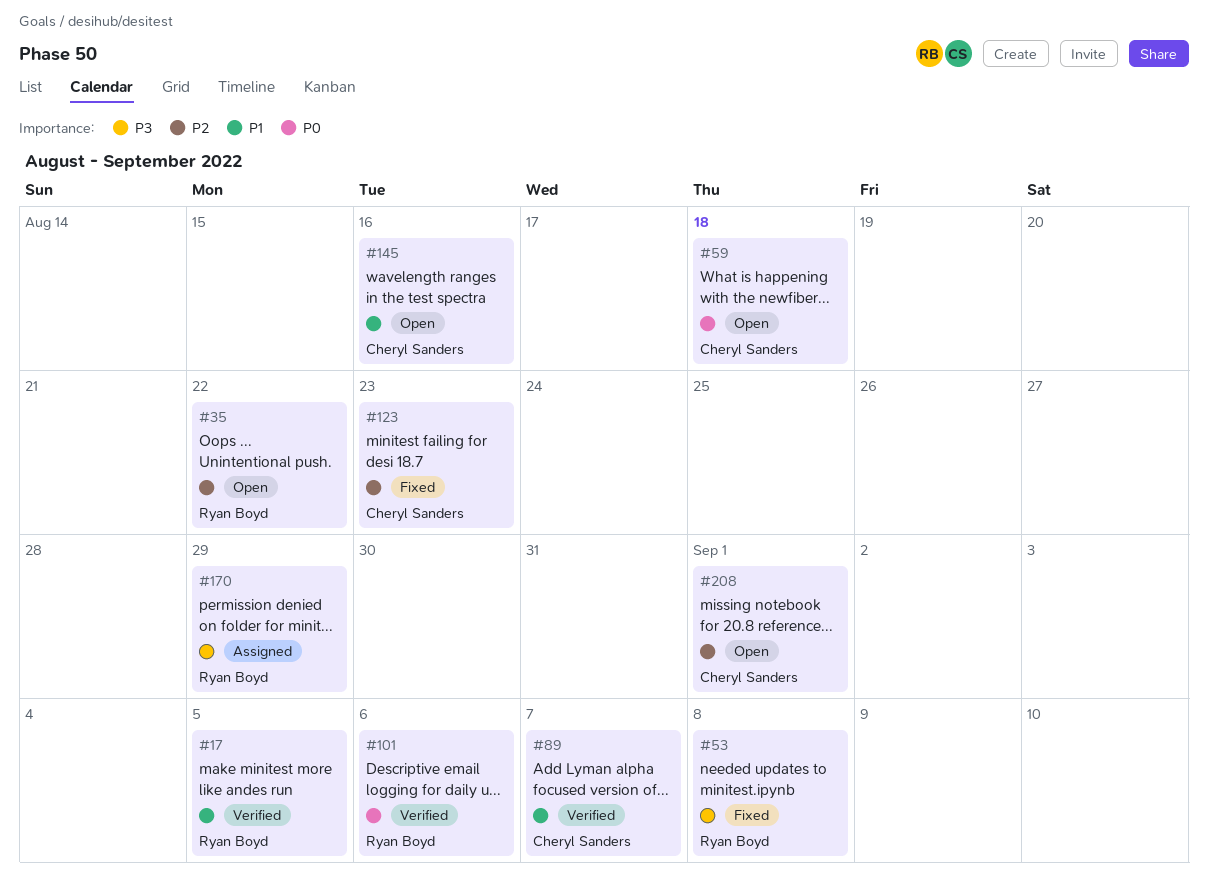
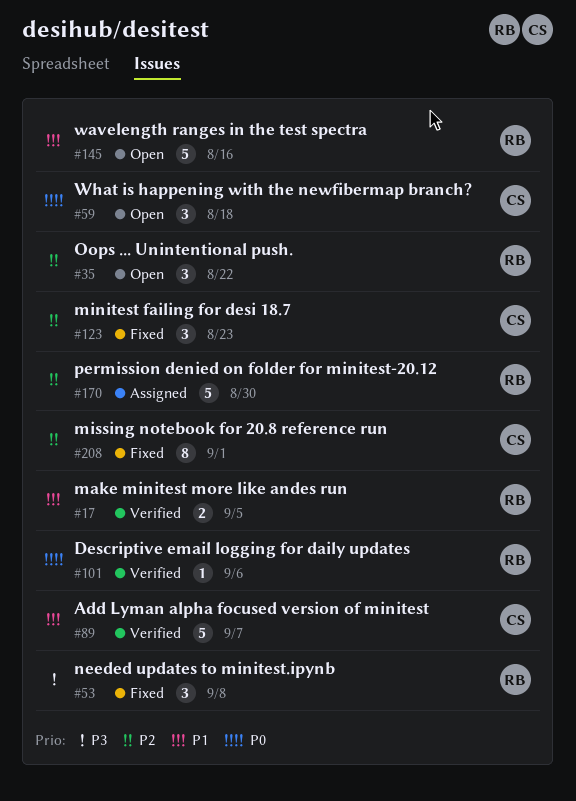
#145, owner: Cheryl Sanders -> Ryan Boyd
#170, priority: P3 -> P2
#170, due: Aug 29 -> Aug 30
#208, status: Open -> Fixed

